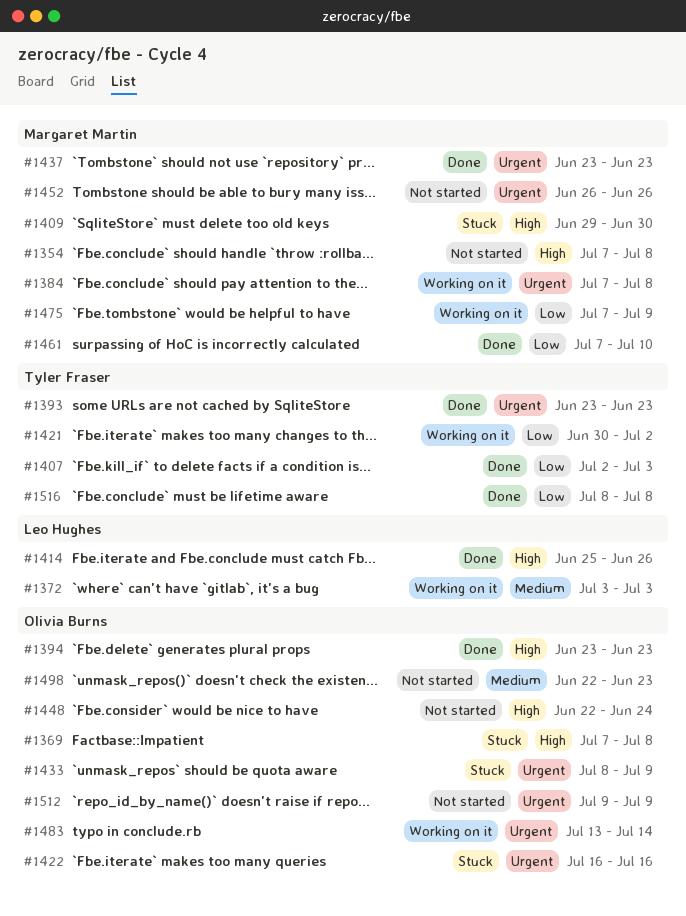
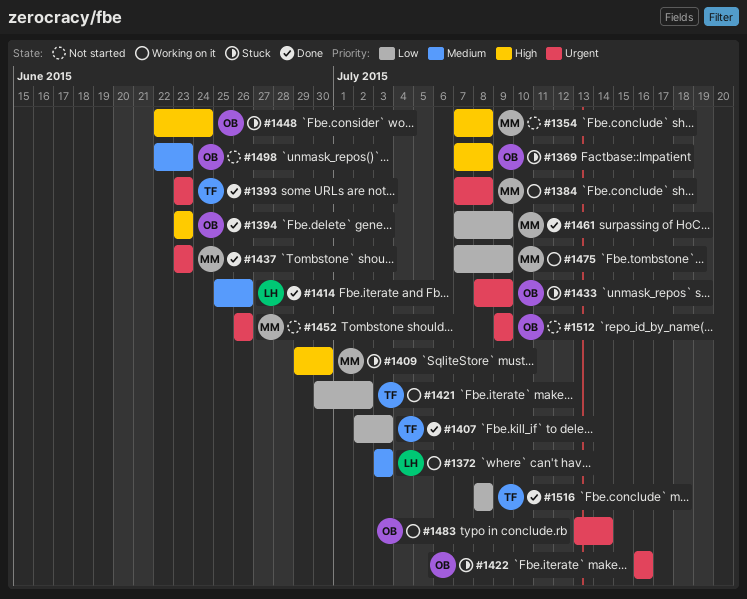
#1414, priority: High -> Medium
#1448, status: Not started -> Stuck
#1461, due: Jul 10 -> Jul 9

